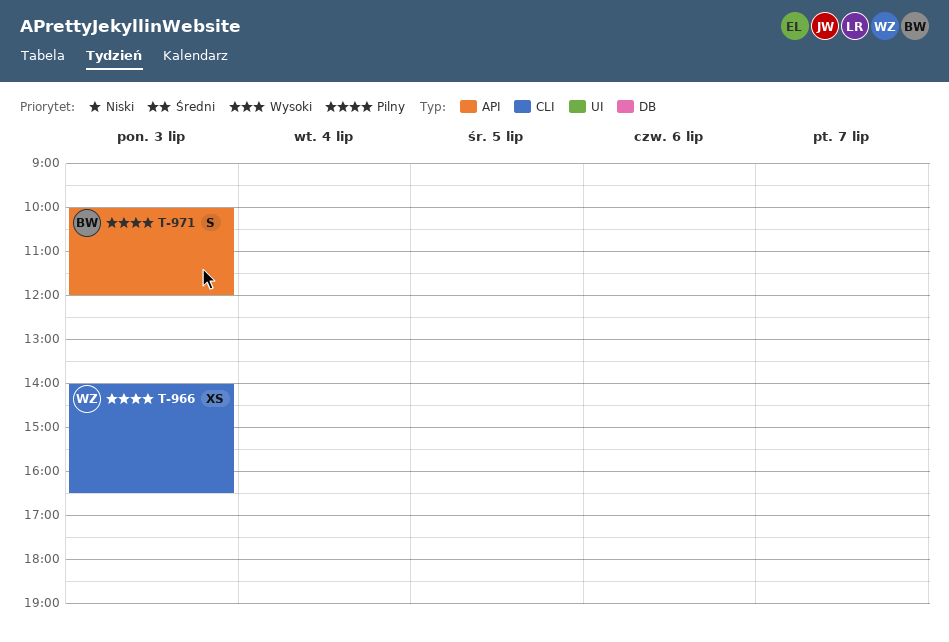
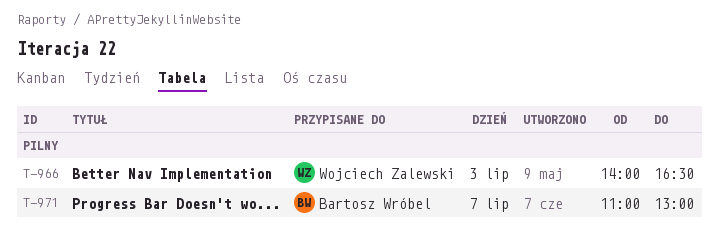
T-971, day: Jul 3 -> Jul 7
T-971, begins: 10:00 -> 11:00
T-971, ends: 12:00 -> 13:00

